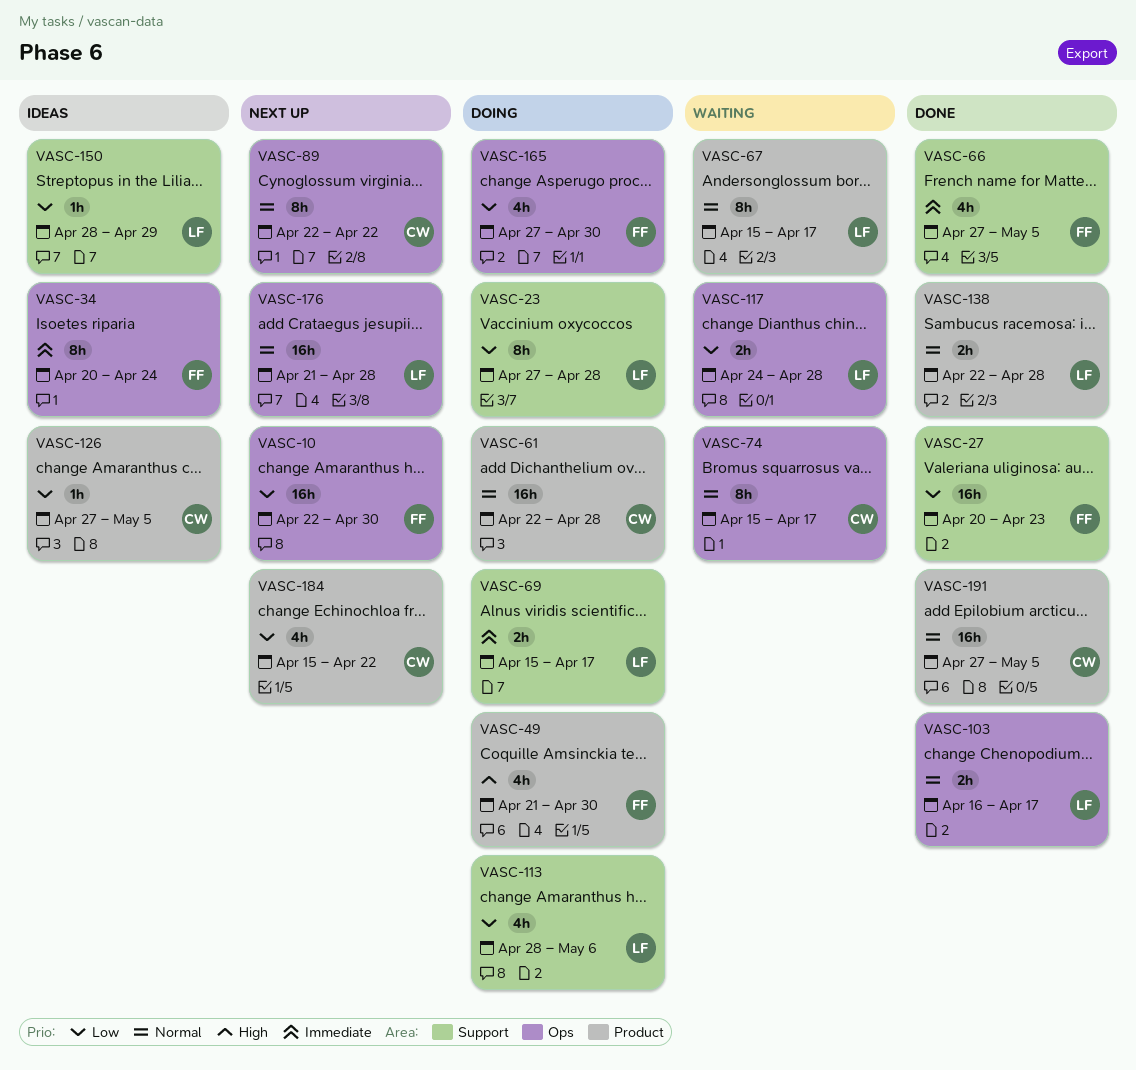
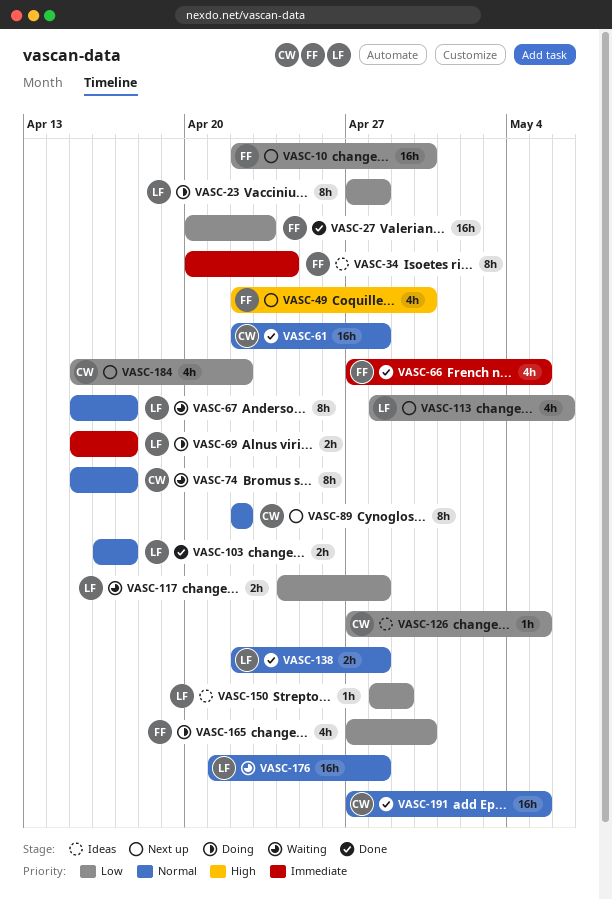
VASC-49, status: Doing -> Next up
VASC-49, start: Apr 21 -> Apr 22
VASC-61, status: Doing -> Done
VASC-113, status: Doing -> Next up
VASC-176, status: Next up -> Waiting

